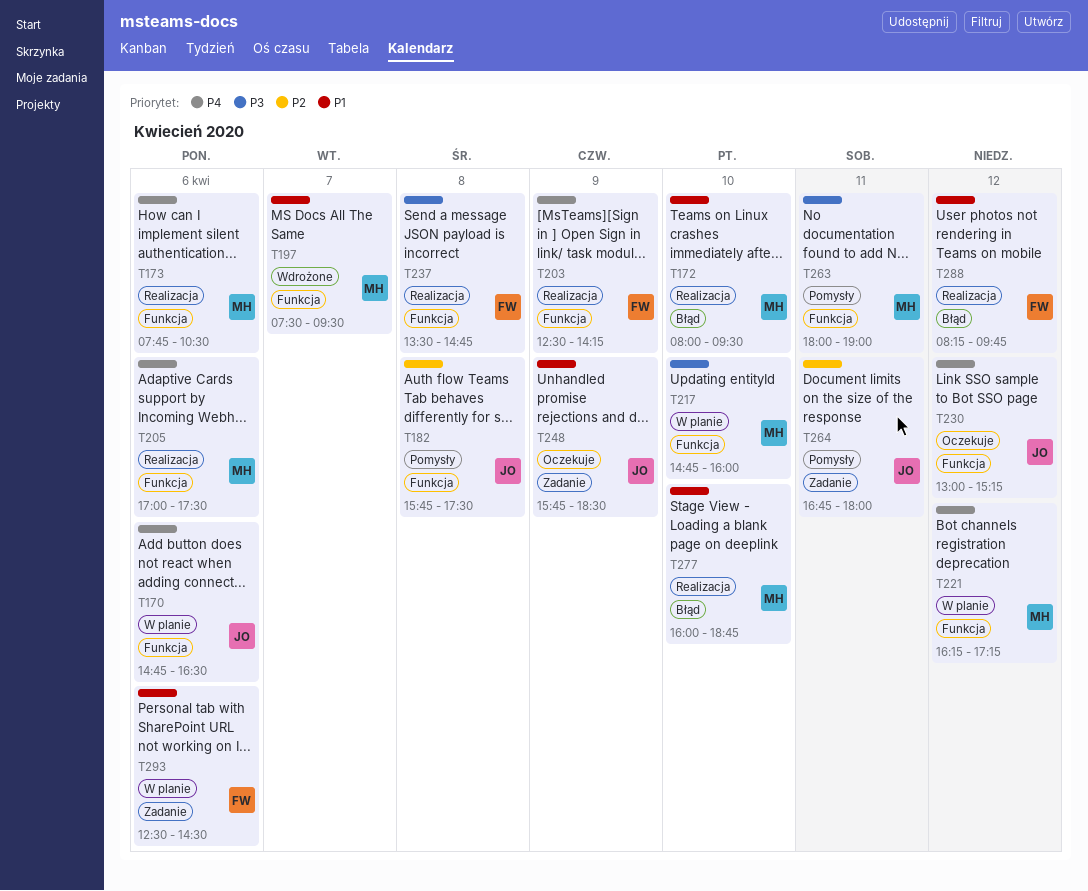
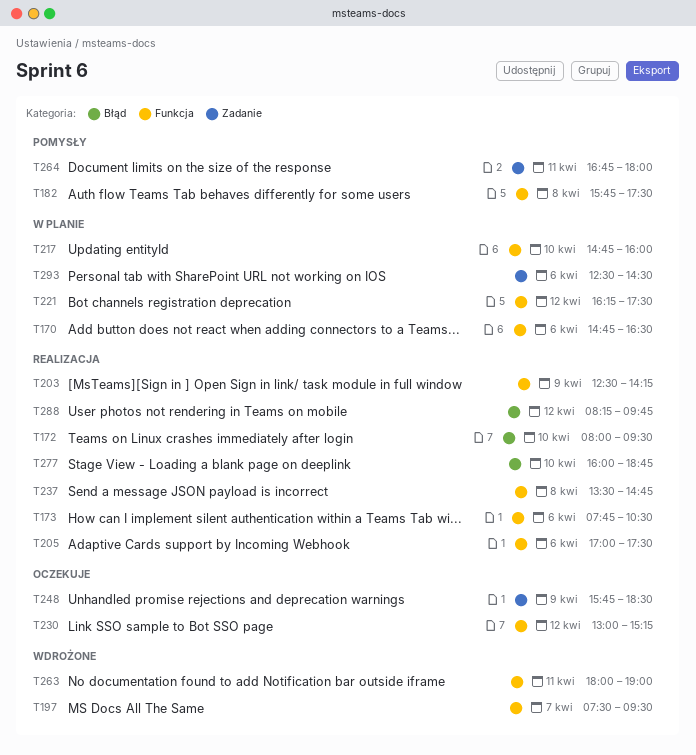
T221, ends: 17:15 -> 17:30
T263, status: Pomysły -> Wdrożone

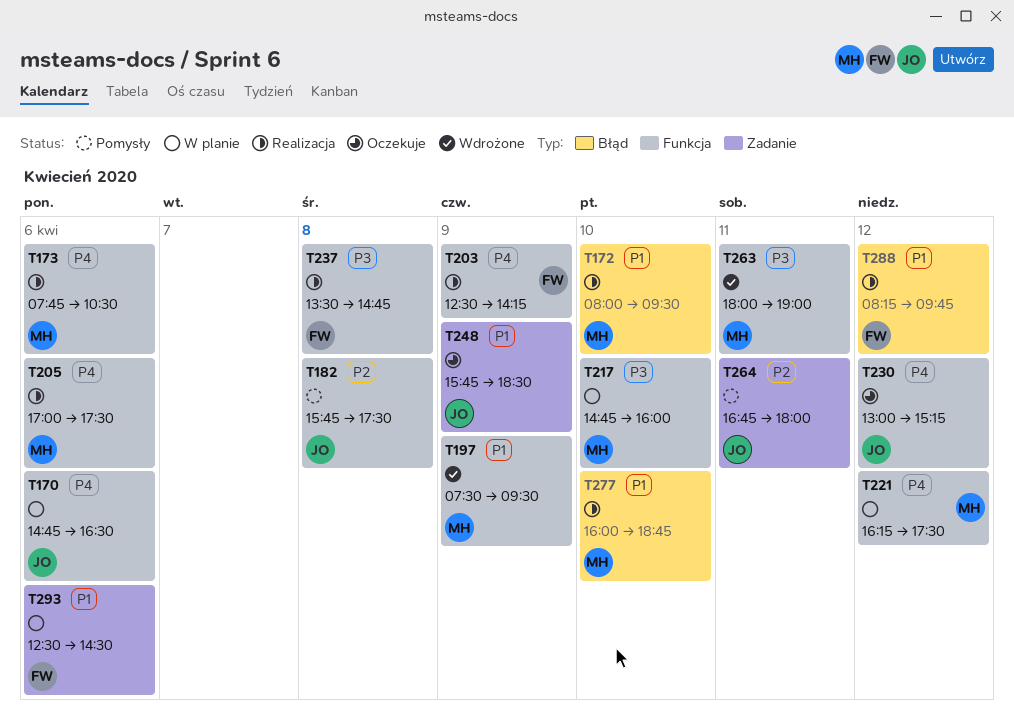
T197, day: Apr 7 -> Apr 9

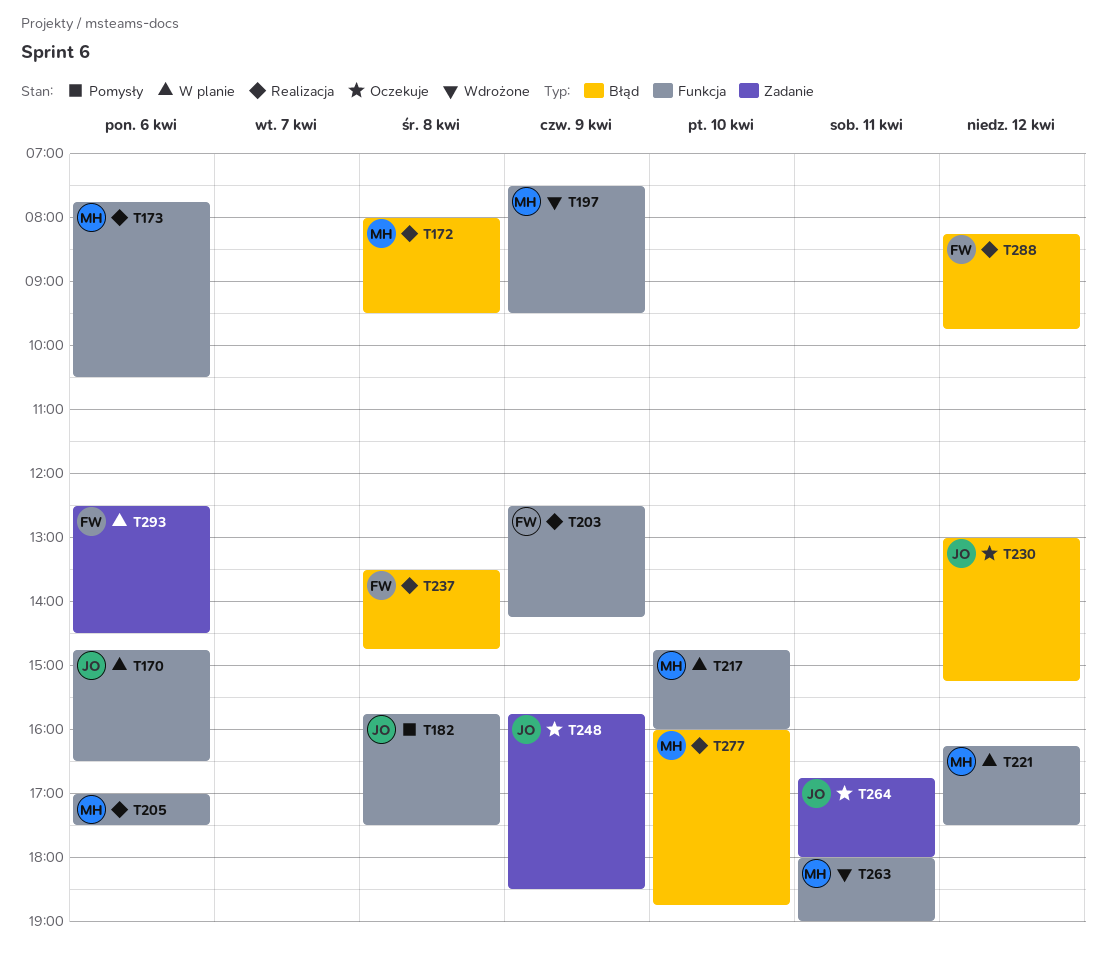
T172, day: Apr 10 -> Apr 8
T230, label: Funkcja -> Błąd
T237, label: Funkcja -> Błąd
T264, status: Pomysły -> Oczekuje

